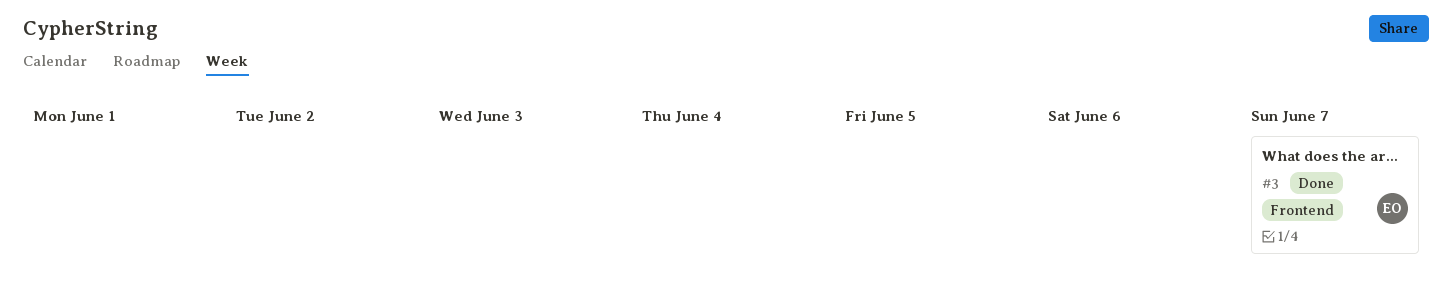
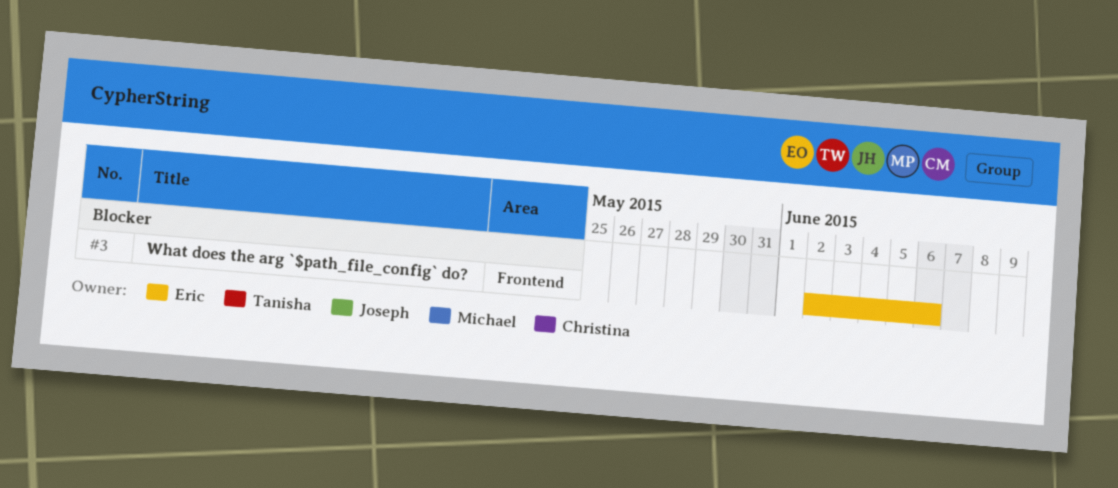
#3, due: Jun 7 -> Jun 6

